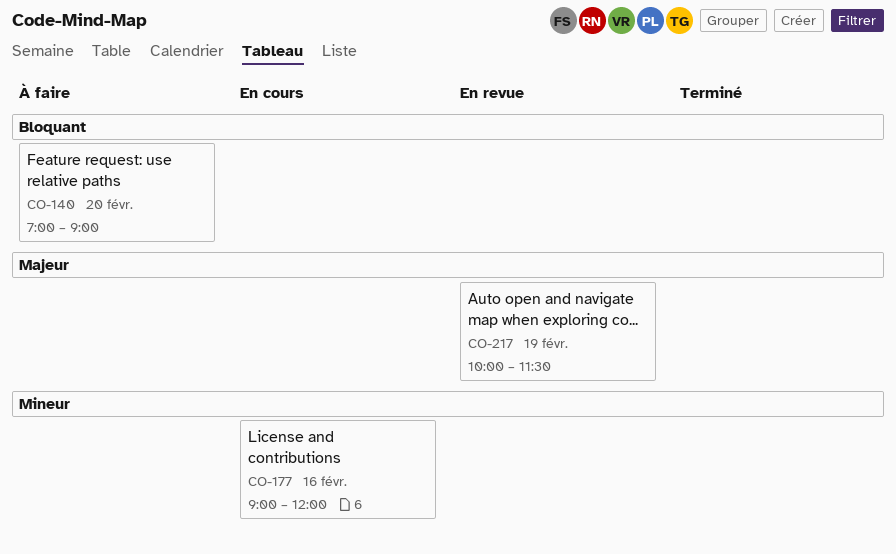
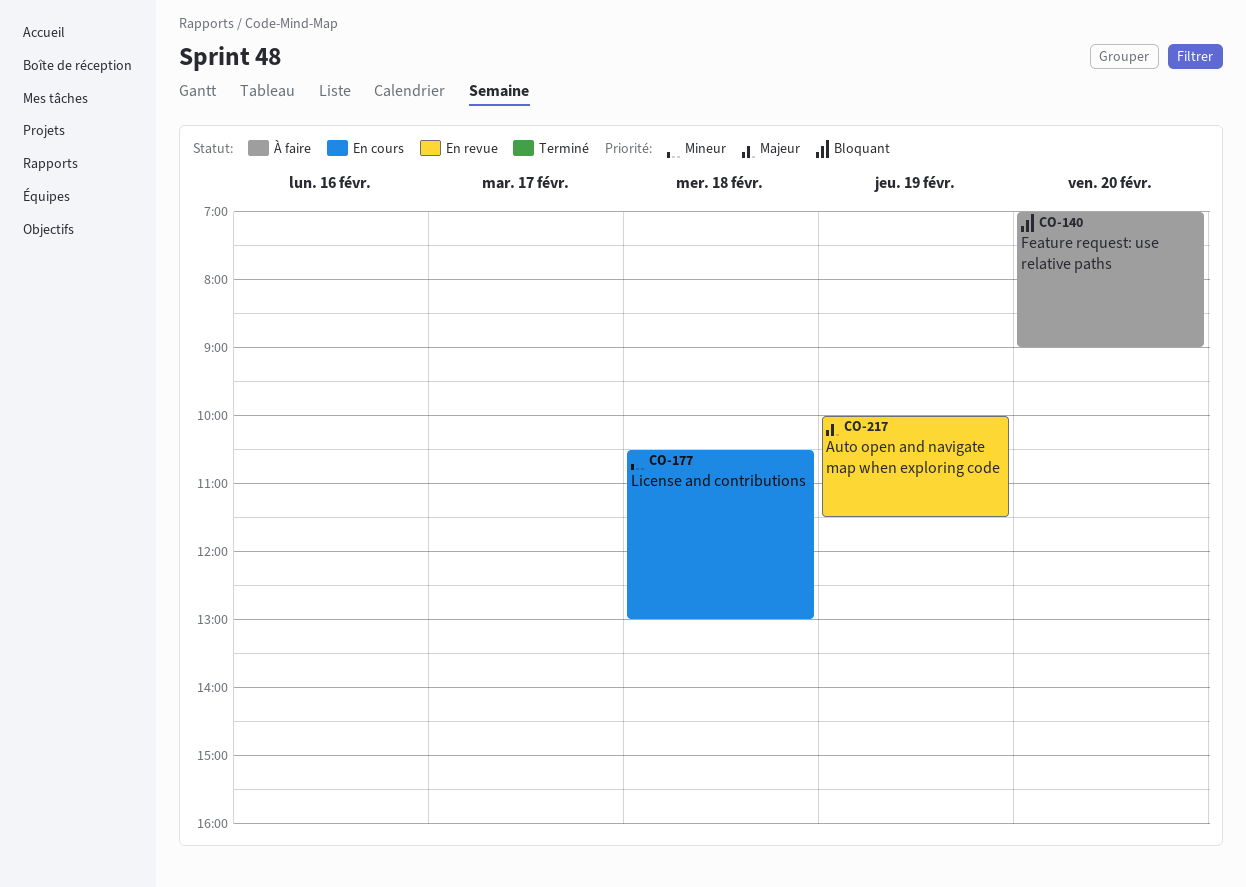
CO-177, day: Feb 16 -> Feb 18
CO-177, begins: 09:00 -> 10:30
CO-177, ends: 12:00 -> 13:00

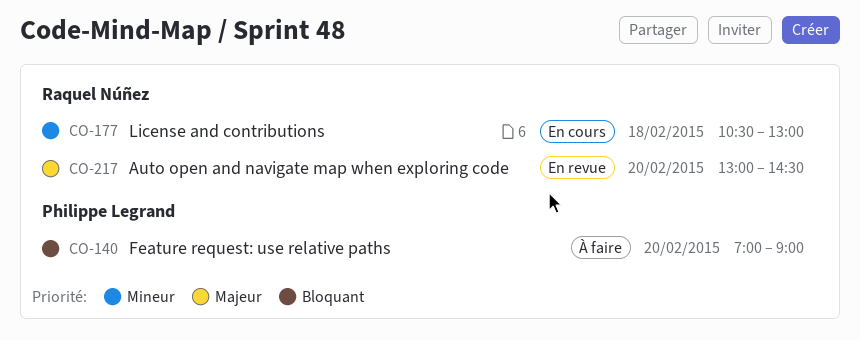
CO-217, day: Feb 19 -> Feb 20
CO-217, begins: 10:00 -> 13:00
CO-217, ends: 11:30 -> 14:30

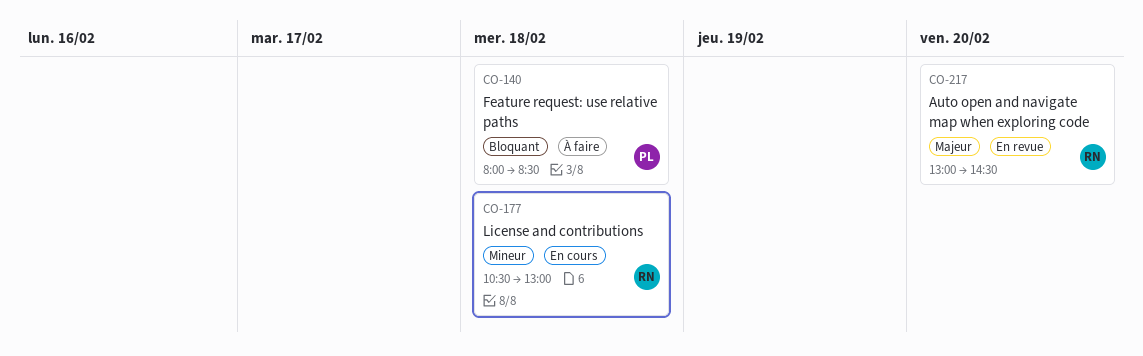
CO-140, day: Feb 20 -> Feb 18
CO-140, begins: 07:00 -> 08:00
CO-140, ends: 09:00 -> 08:30

